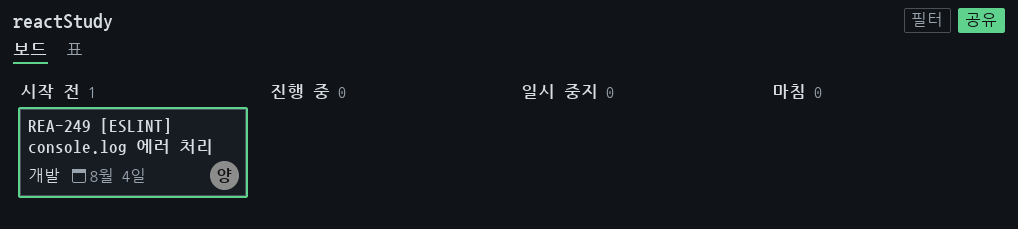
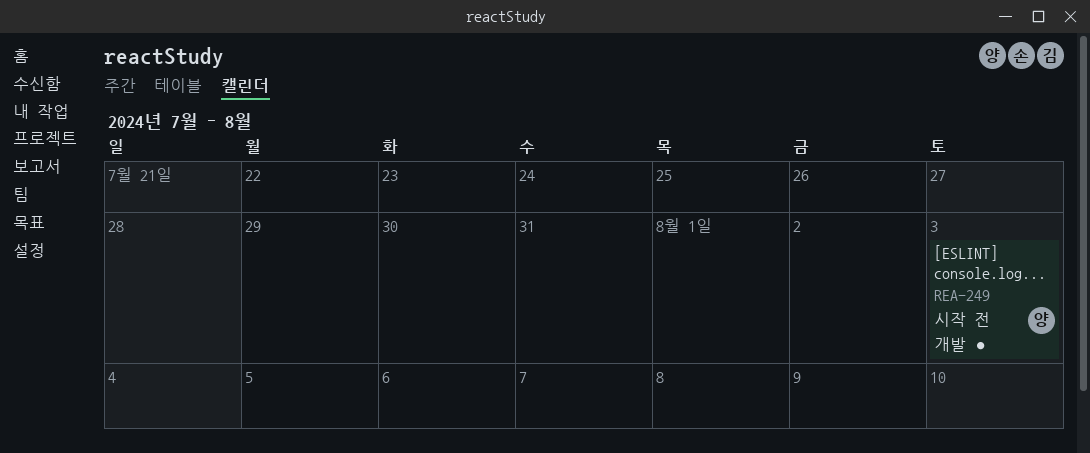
REA-249, due: Aug 4 -> Aug 3

